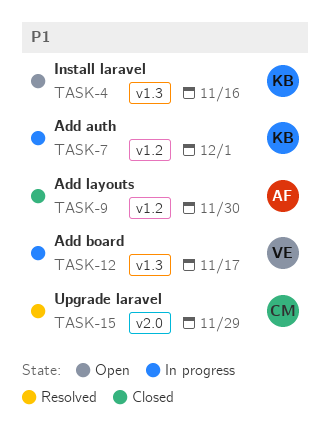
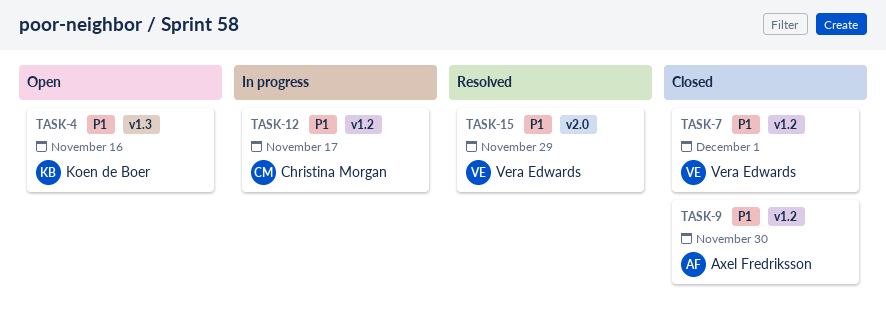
TASK-7, status: In progress -> Closed
TASK-7, owner: Koen de Boer -> Vera Edwards
TASK-12, owner: Vera Edwards -> Christina Morgan
TASK-12, label: v1.3 -> v1.2
TASK-15, owner: Christina Morgan -> Vera Edwards

